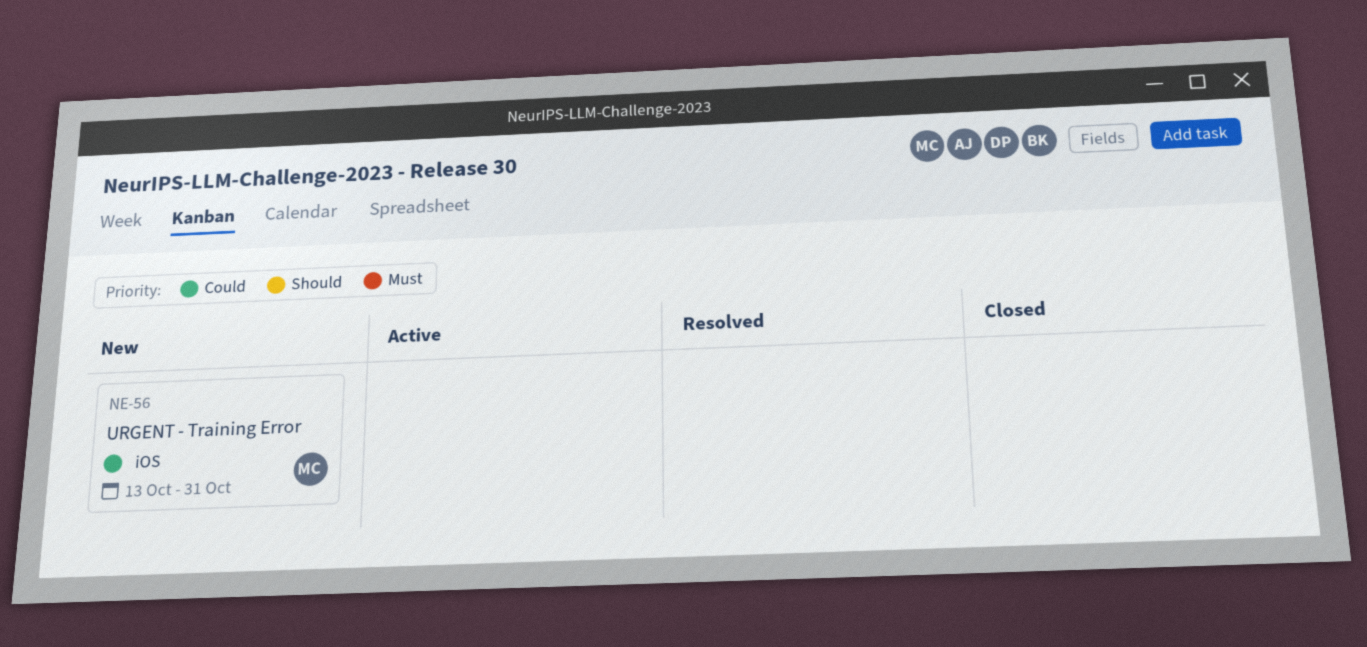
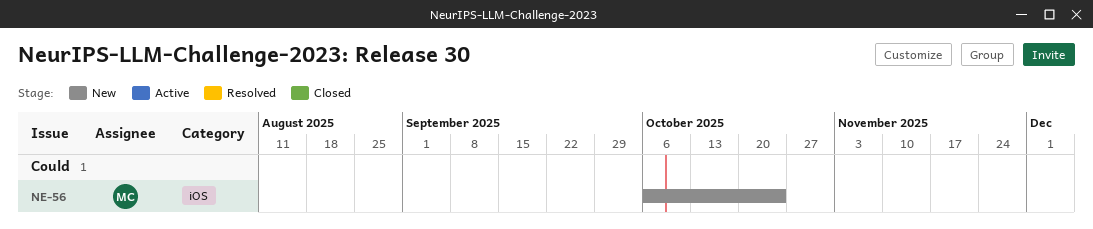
NE-56, start: Oct 13 -> Oct 6
NE-56, due: Oct 31 -> Oct 24

